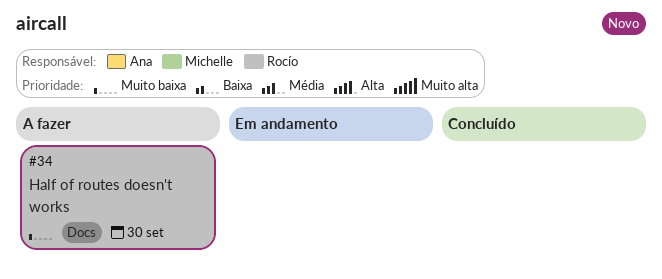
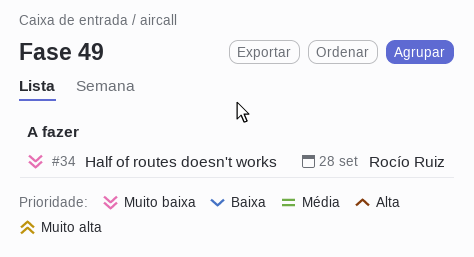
#34, due: Sep 30 -> Sep 28

